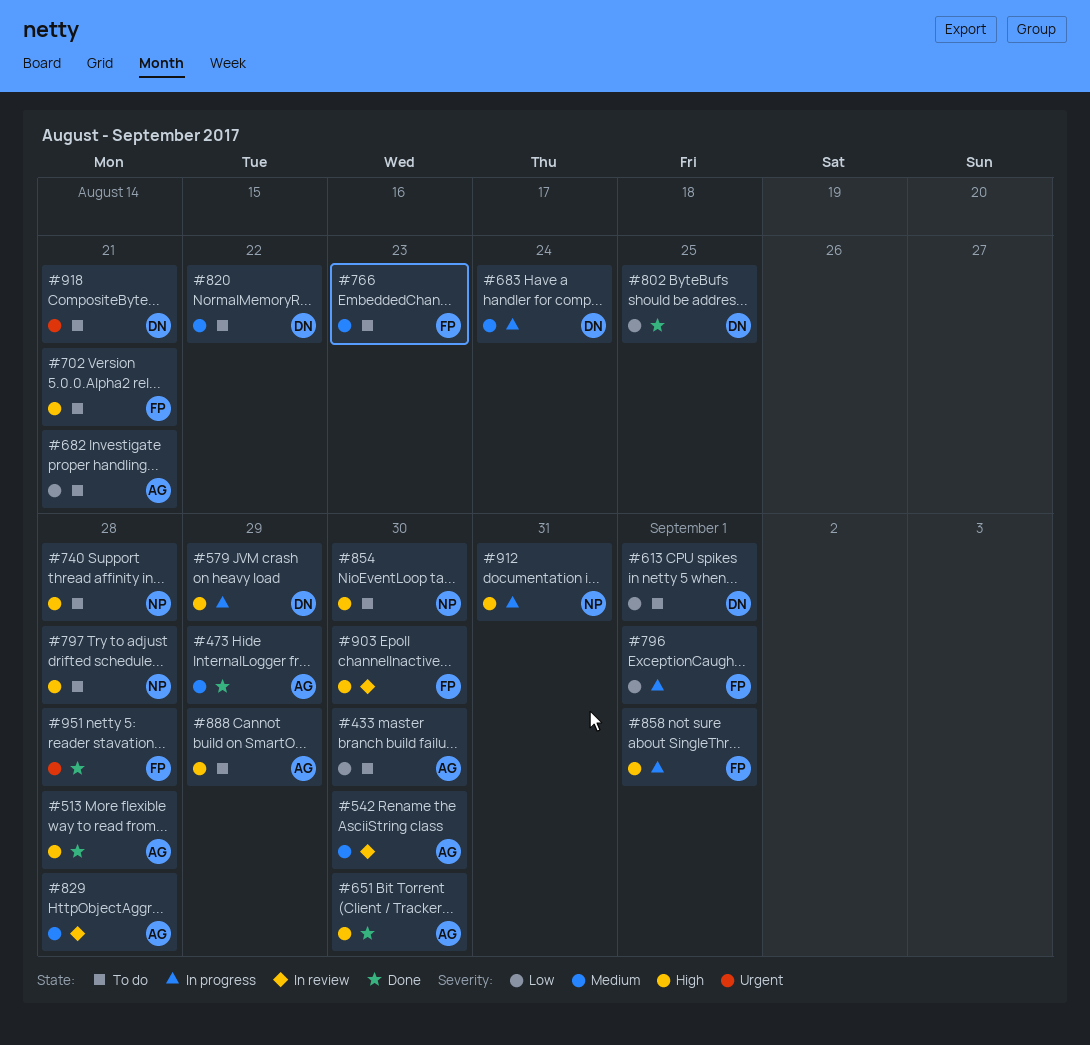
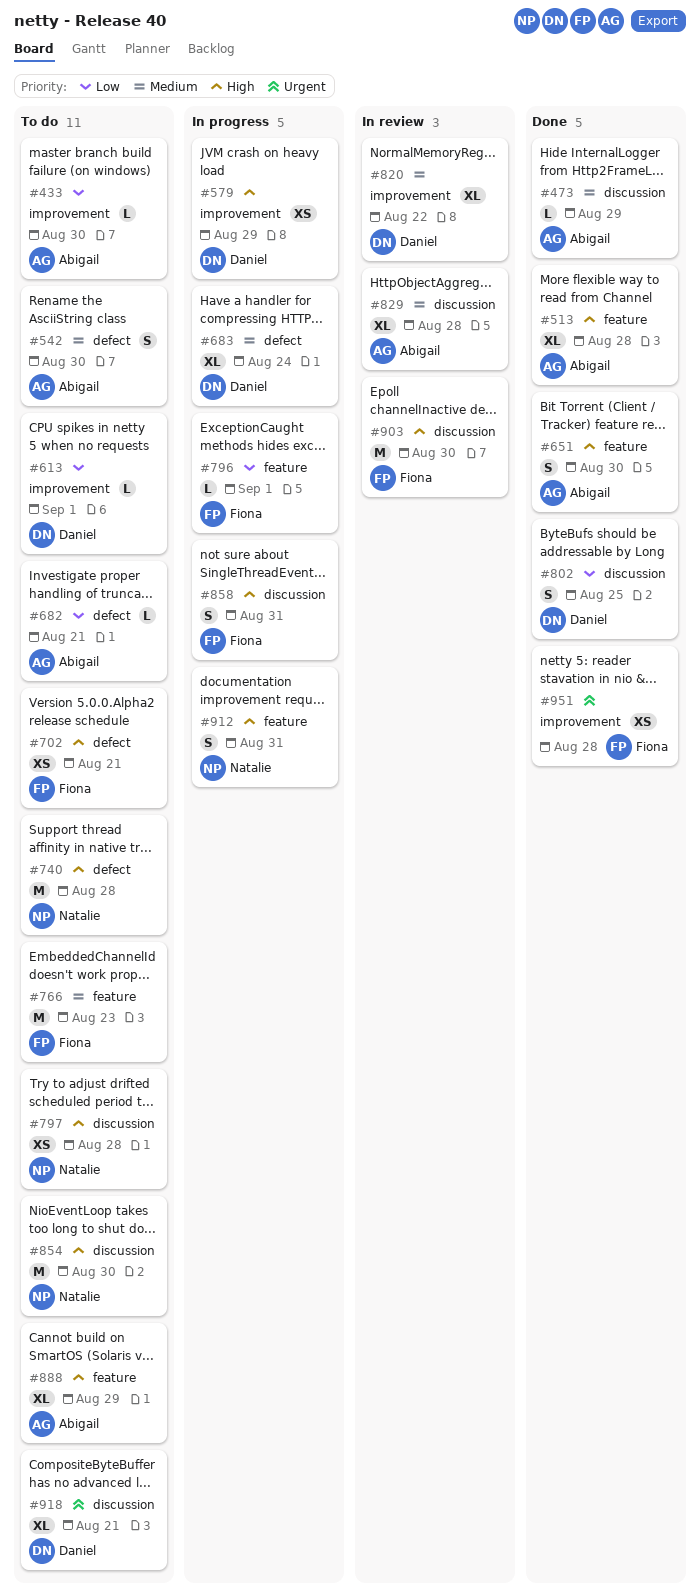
#542, status: In review -> To do
#820, status: To do -> In review
#858, due: Sep 1 -> Aug 31

